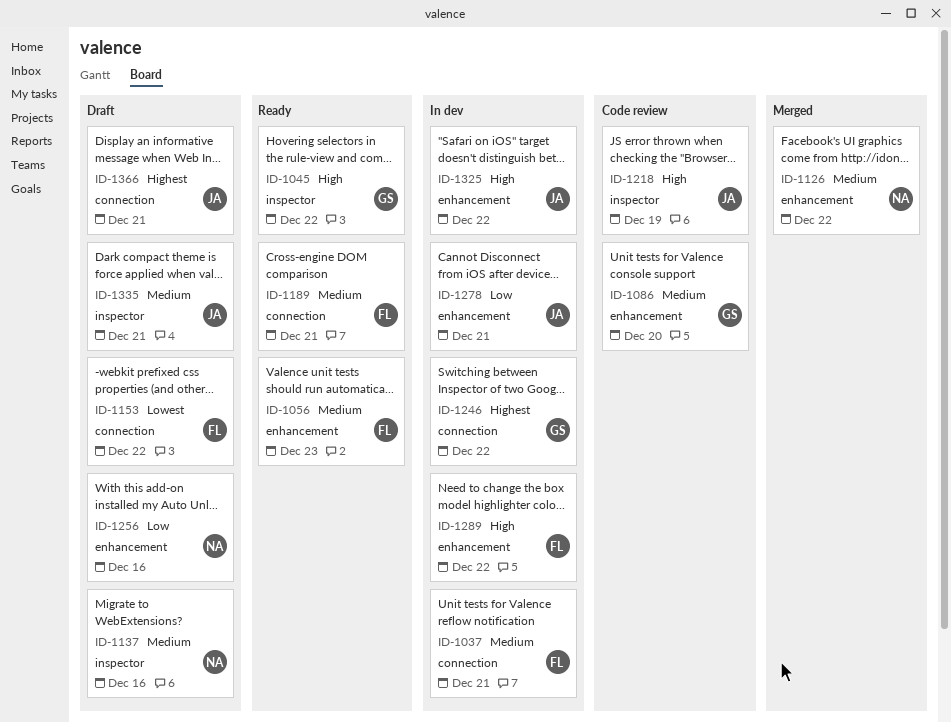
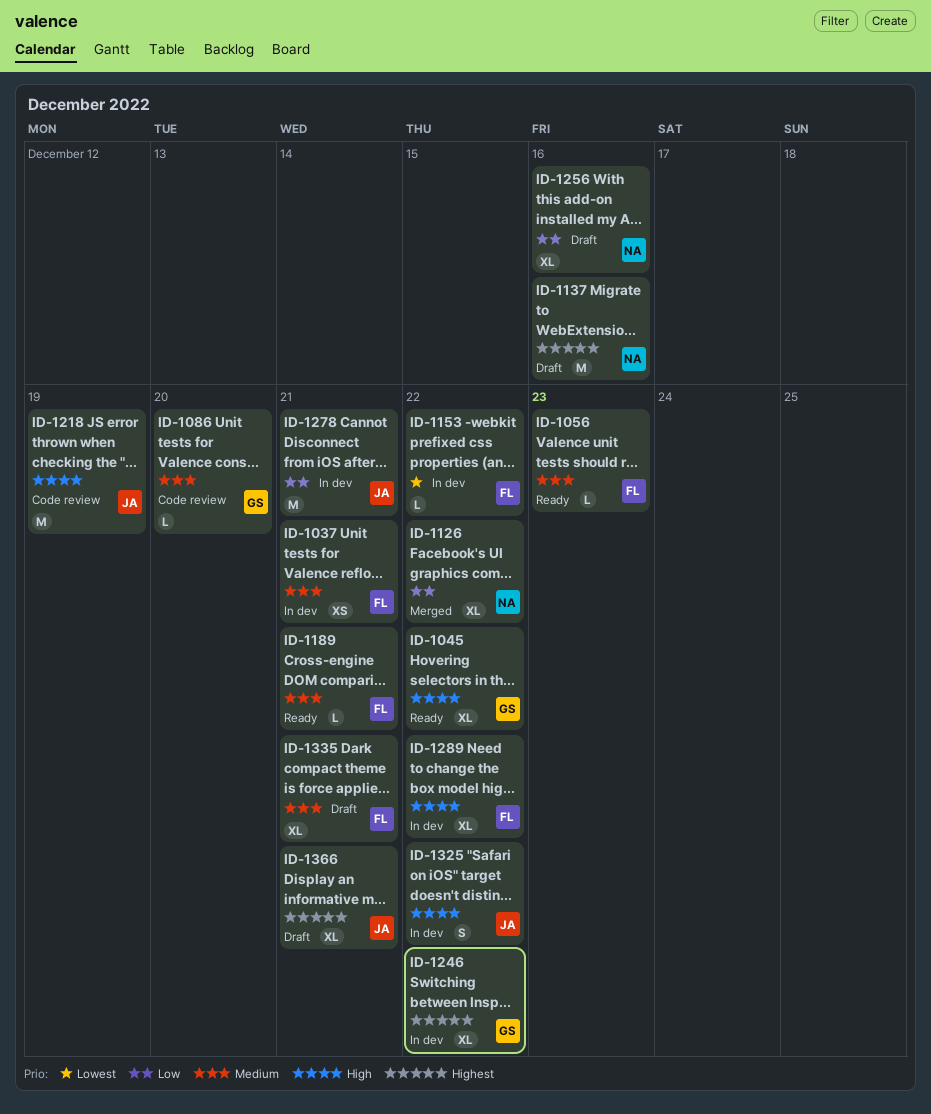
ID-1126, priority: Medium -> Low
ID-1137, priority: Medium -> Highest
ID-1153, status: Draft -> In dev
ID-1335, owner: JA -> FL

